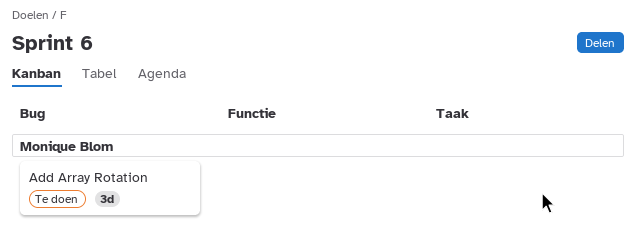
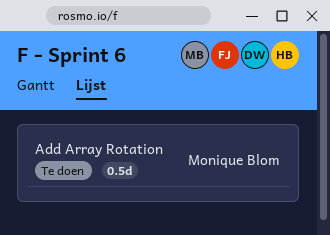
Add Array Rotation, estimate: 3d -> 0.5d

